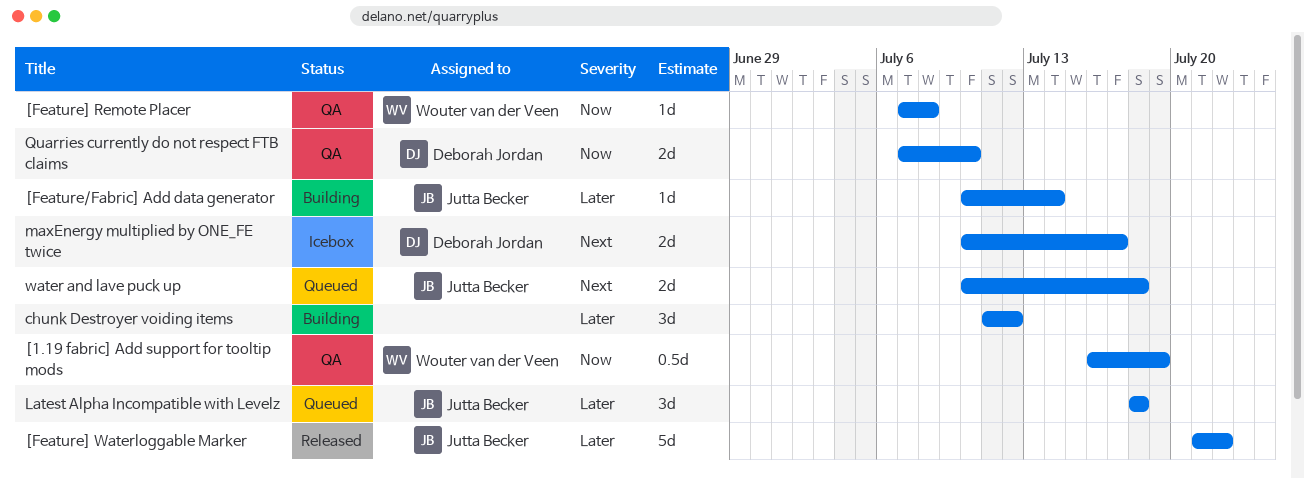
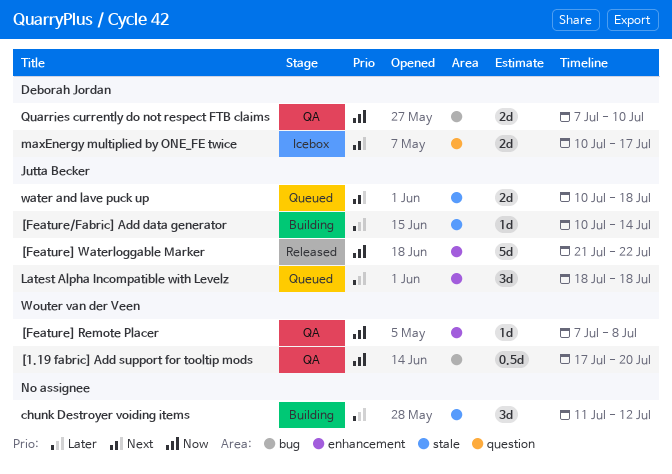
[1.19 fabric] Add support for tooltip mods, start: Jul 16 -> Jul 17
[1.19 fabric] Add support for tooltip mods, due: Jul 19 -> Jul 20
[Feature] Waterloggable Marker, priority: Later -> Now

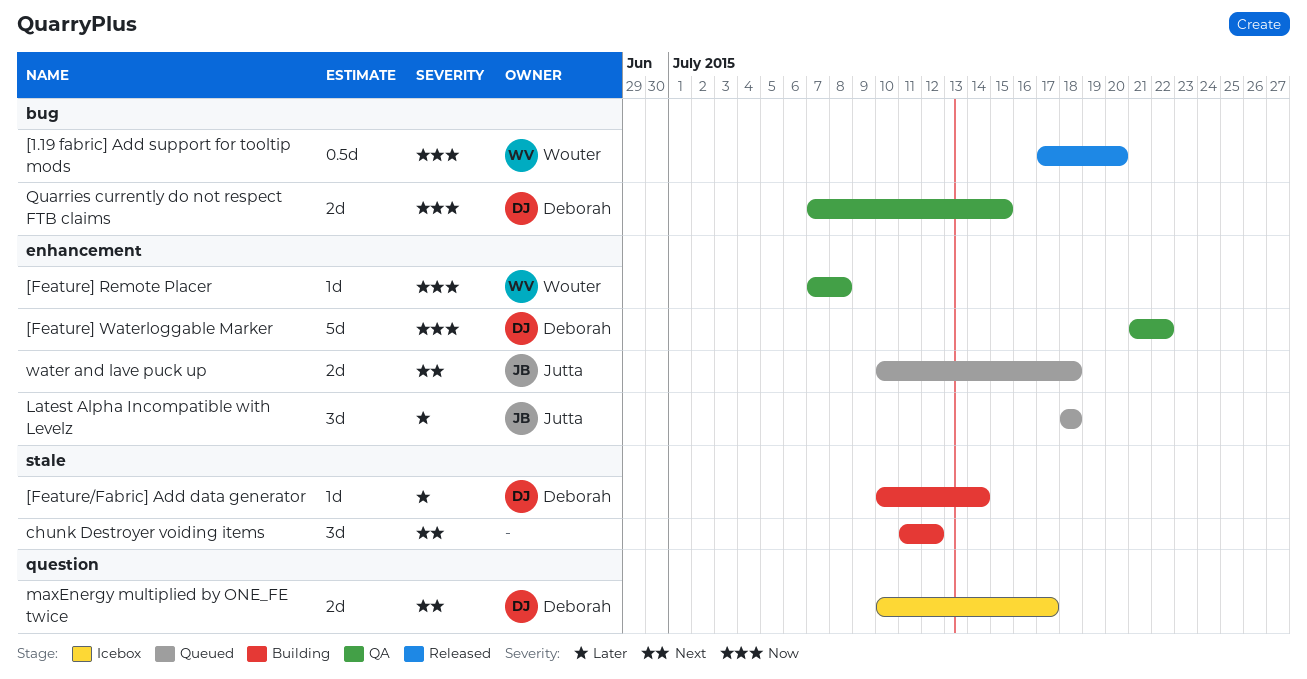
[1.19 fabric] Add support for tooltip mods, status: QA -> Released
[Feature/Fabric] Add data generator, owner: Jutta Becker -> Deborah Jordan
[Feature] Waterloggable Marker, status: Released -> QA
[Feature] Waterloggable Marker, owner: Jutta Becker -> Deborah Jordan
chunk Destroyer voiding items, priority: Later -> Next
Quarries currently do not respect FTB claims, due: Jul 10 -> Jul 15
water and lave puck up, label: stale -> enhancement

